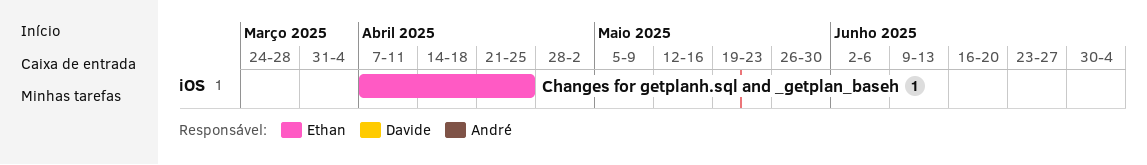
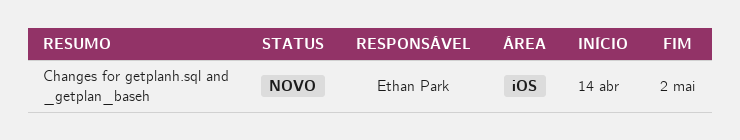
Changes for getplanh.sql and _getplan_baseh, start: Apr 7 -> Apr 14
Changes for getplanh.sql and _getplan_baseh, due: Apr 25 -> May 2

